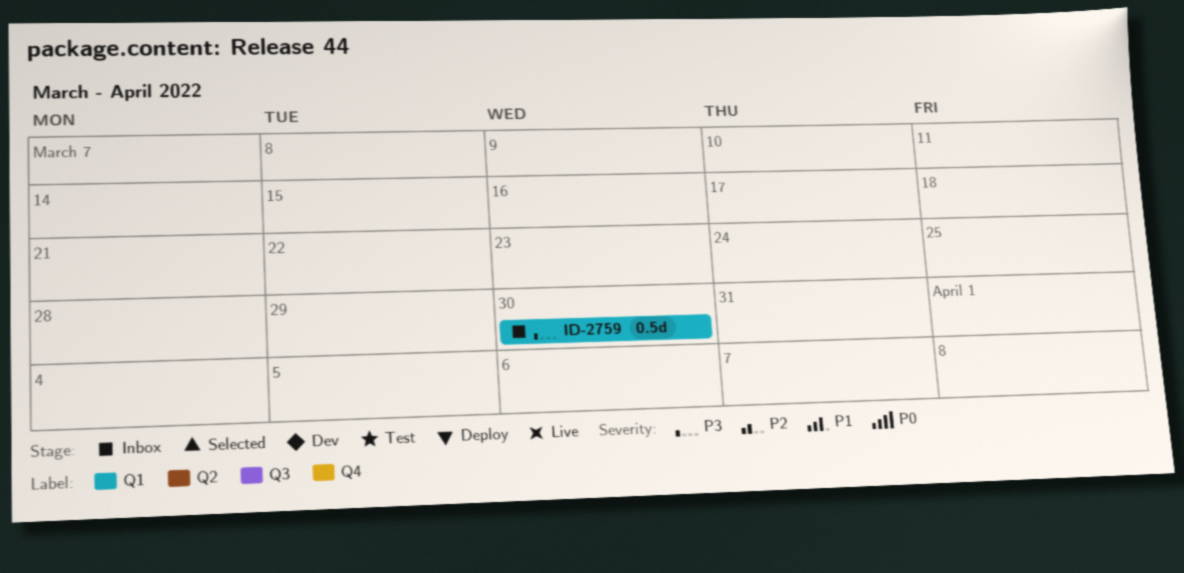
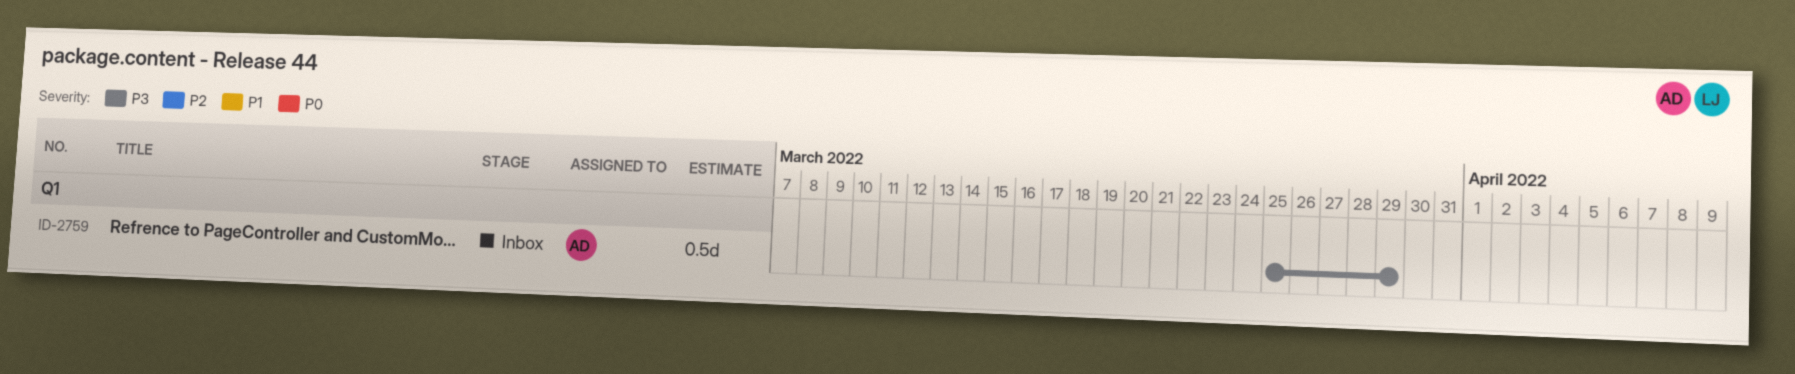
ID-2759, start: Mar 30 -> Mar 25
ID-2759, due: Mar 30 -> Mar 29

